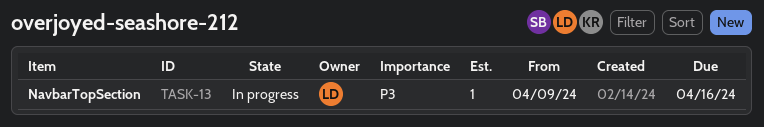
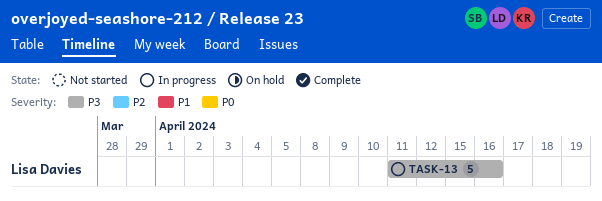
TASK-13, estimate: 1 -> 5
TASK-13, start: Apr 9 -> Apr 11

